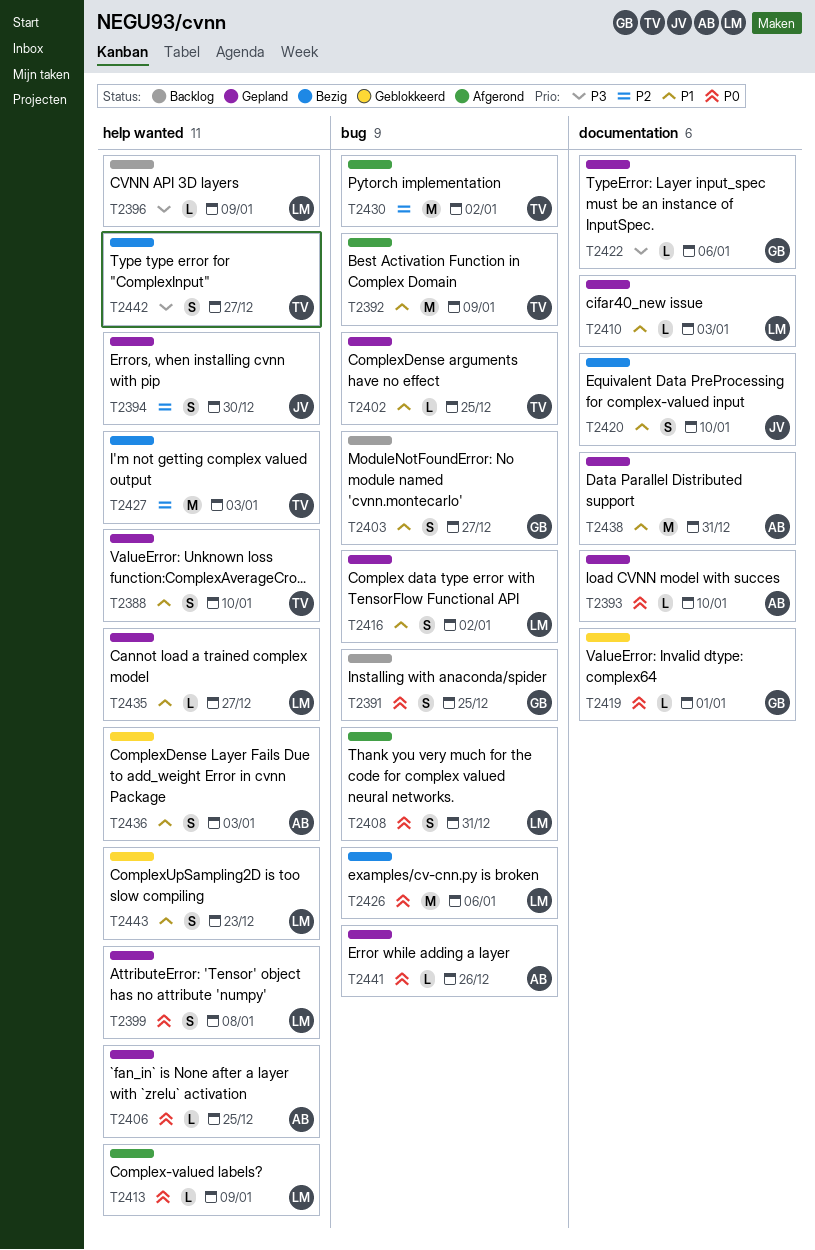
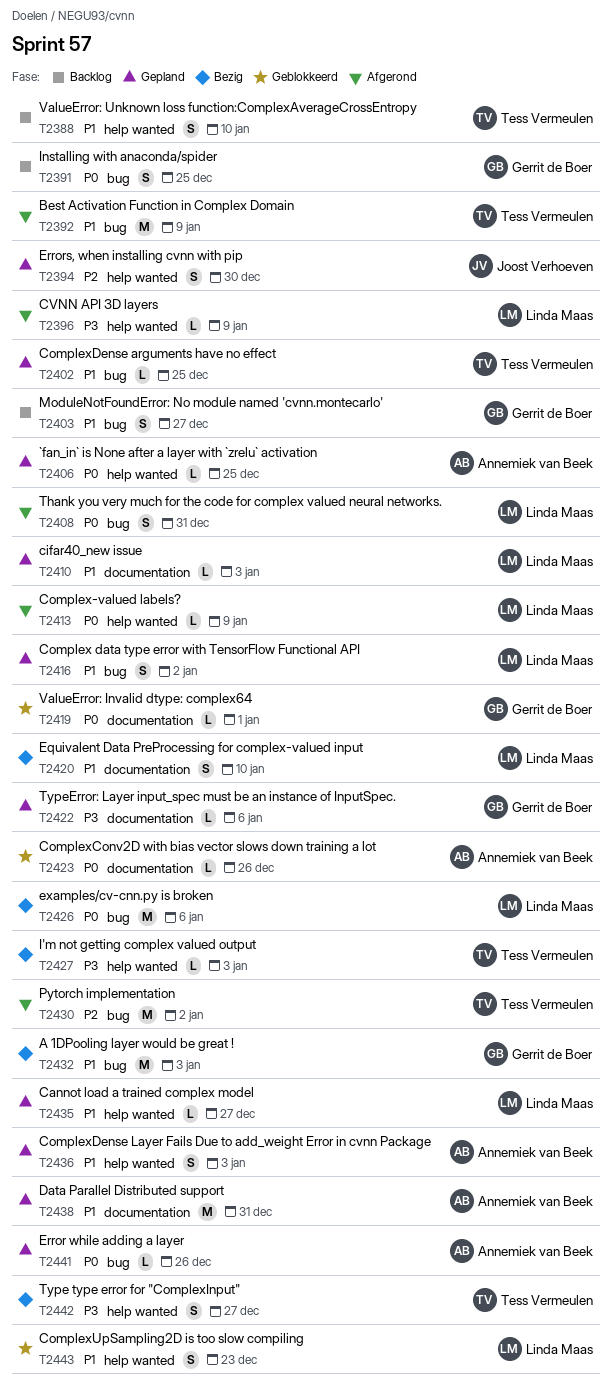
T2388, status: Gepland -> Backlog
T2393: present -> none
T2396, status: Backlog -> Afgerond
T2399: present -> none
T2420, owner: Joost Verhoeven -> Linda Maas
T2423: none -> present
T2427, priority: P2 -> P3
T2427, estimate: M -> L
T2432: none -> present
T2436, status: Geblokkeerd -> Gepland

